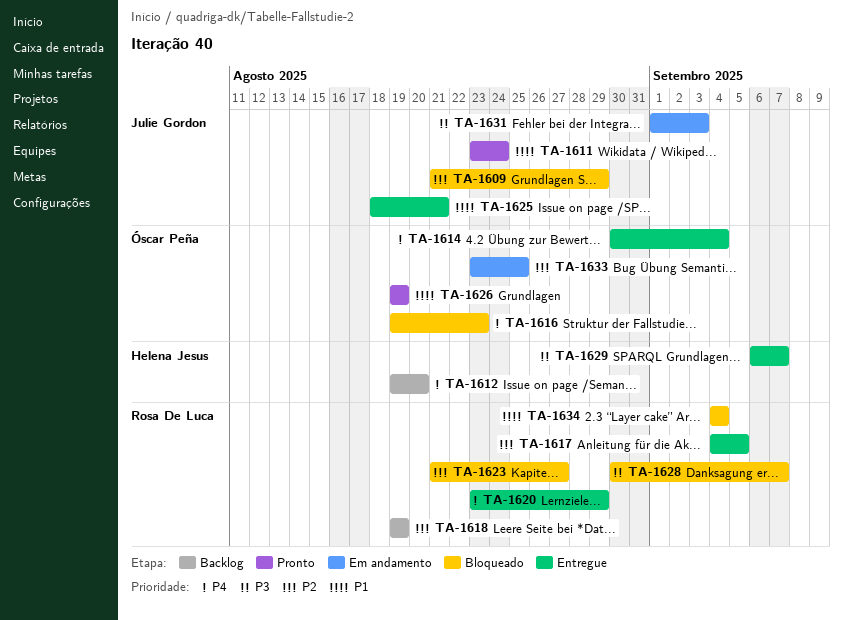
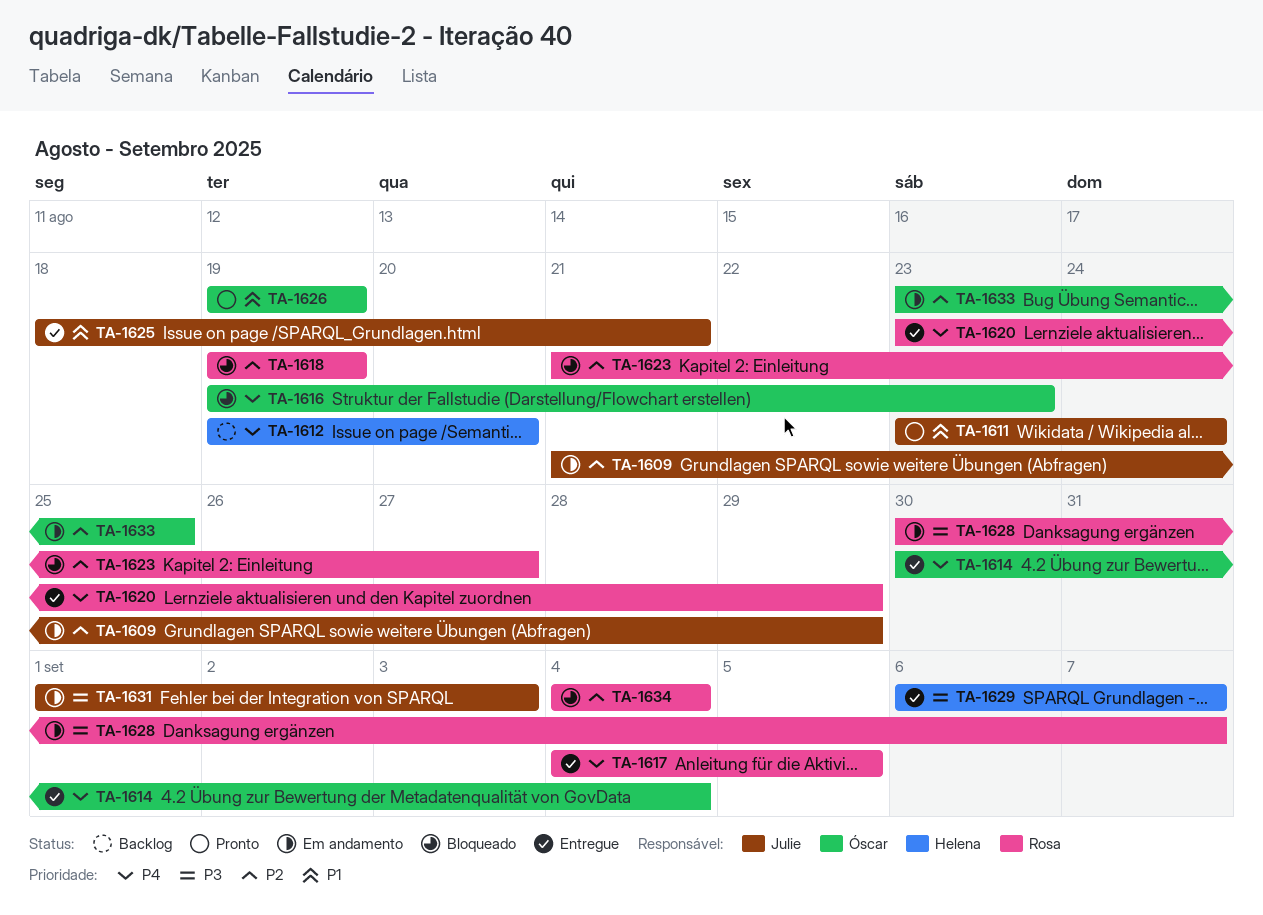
TA-1609, status: Bloqueado -> Em andamento
TA-1617, priority: P2 -> P4
TA-1618, status: Backlog -> Bloqueado
TA-1628, status: Bloqueado -> Em andamento
TA-1634, priority: P1 -> P2

